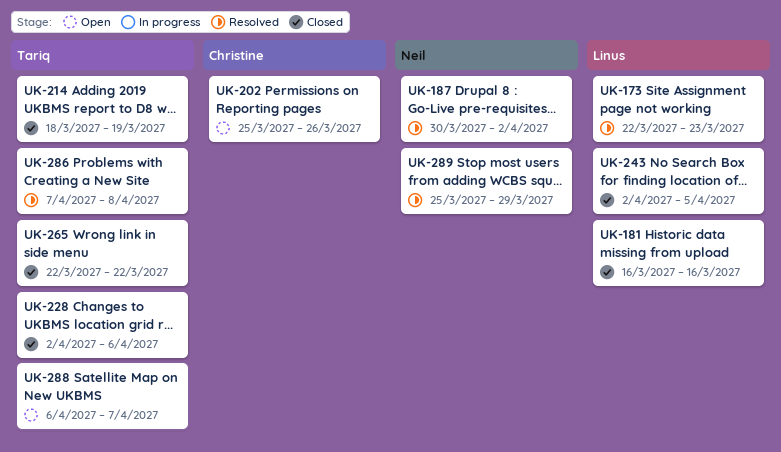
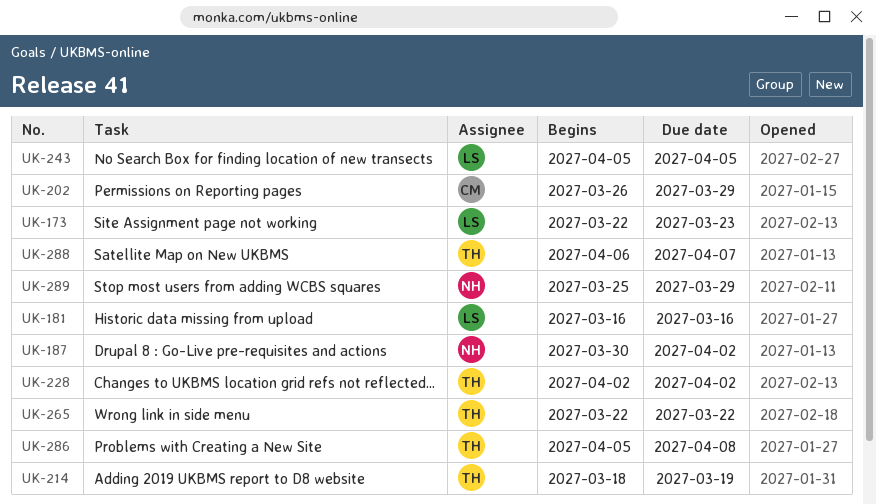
UK-202, start: Mar 25 -> Mar 26
UK-202, due: Mar 26 -> Mar 29
UK-228, due: Apr 6 -> Apr 2
UK-243, start: Apr 2 -> Apr 5
UK-286, start: Apr 7 -> Apr 5

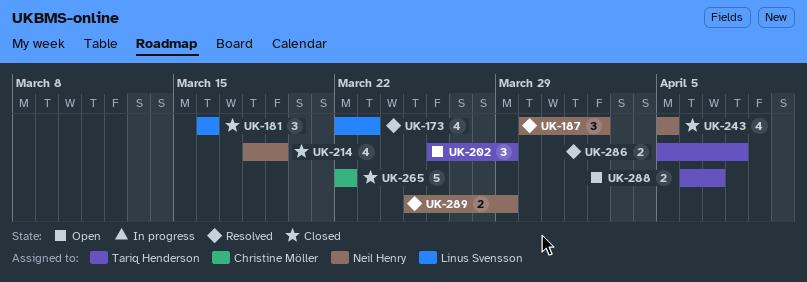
UK-202, owner: Christine Möller -> Tariq Henderson
UK-214, owner: Tariq Henderson -> Neil Henry
UK-228: present -> none
UK-243, owner: Linus Svensson -> Neil Henry
UK-265, owner: Tariq Henderson -> Christine Möller

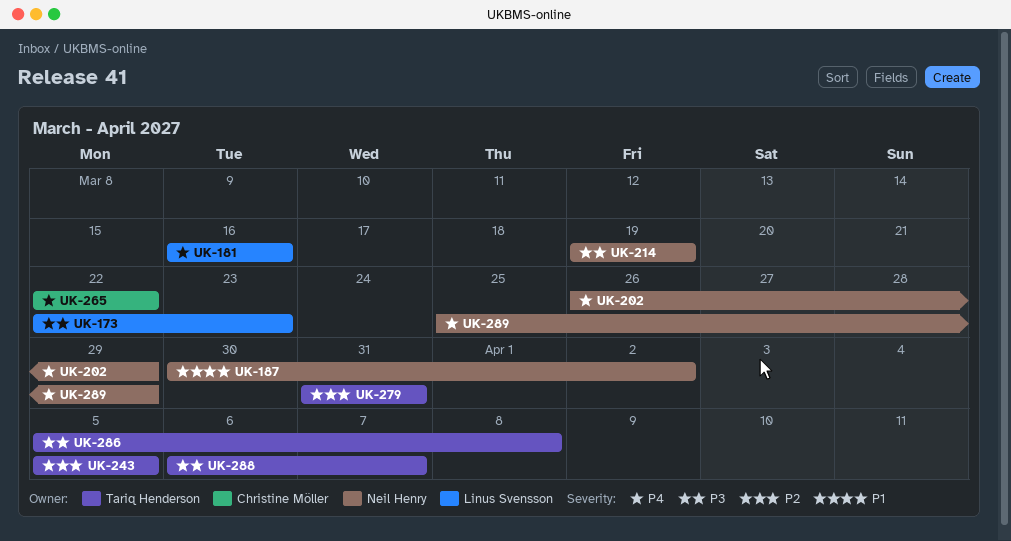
UK-202, owner: Tariq Henderson -> Neil Henry
UK-214, start: Mar 18 -> Mar 19
UK-243, owner: Neil Henry -> Tariq Henderson
UK-279: none -> present

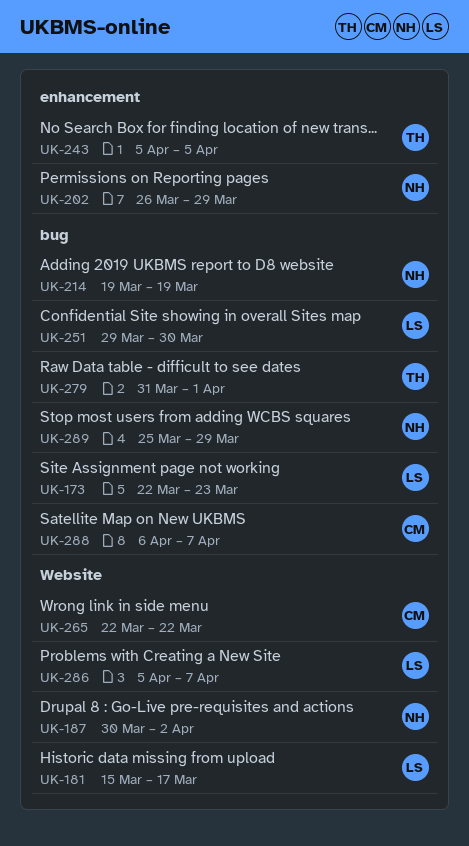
UK-181, start: Mar 16 -> Mar 15
UK-181, due: Mar 16 -> Mar 17
UK-251: none -> present
UK-279, due: Mar 31 -> Apr 1
UK-286, owner: Tariq Henderson -> Linus Svensson
UK-286, due: Apr 8 -> Apr 7
UK-288, owner: Tariq Henderson -> Christine Möller

